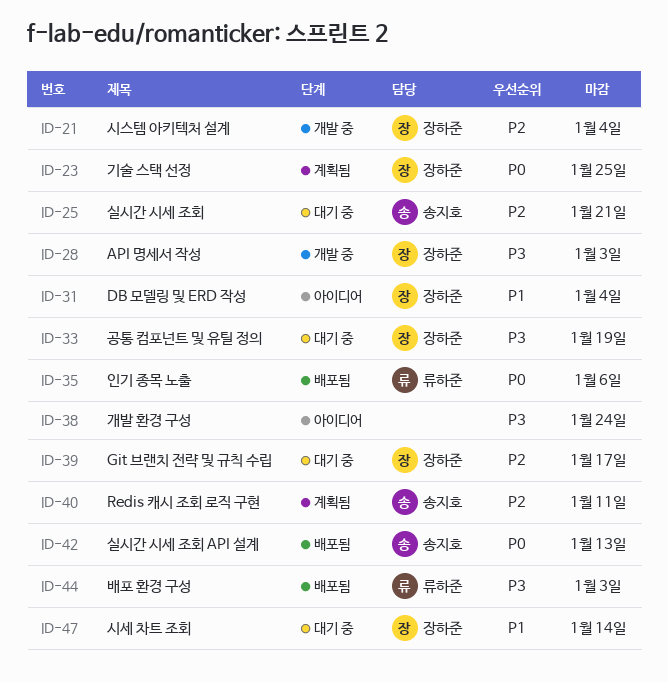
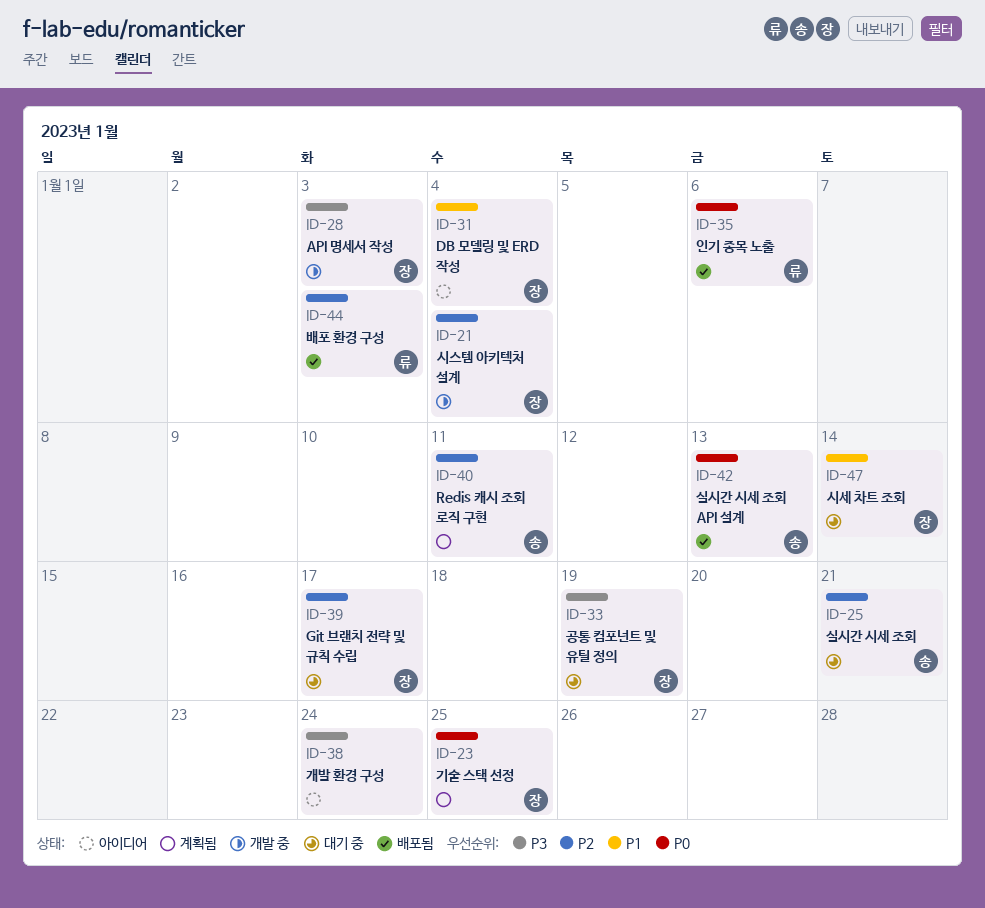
ID-44, priority: P3 -> P2

